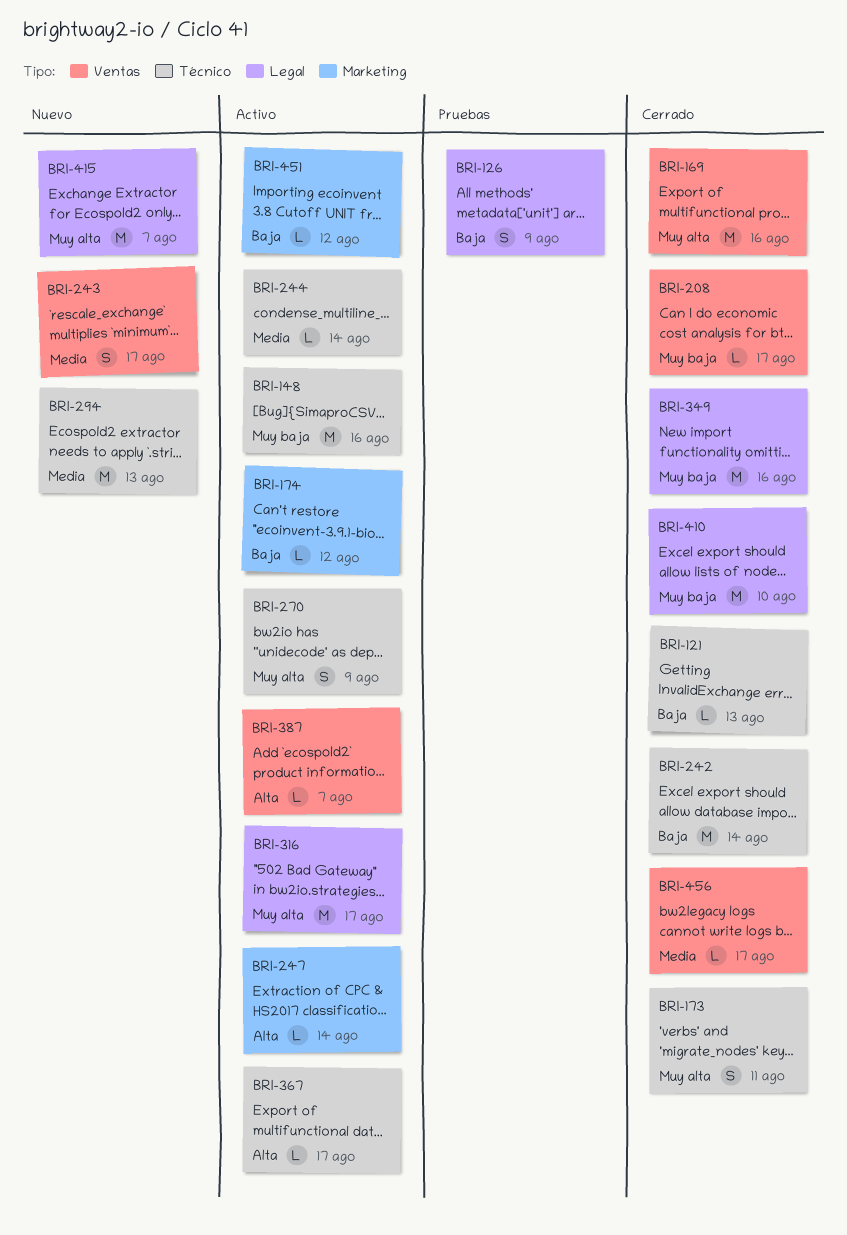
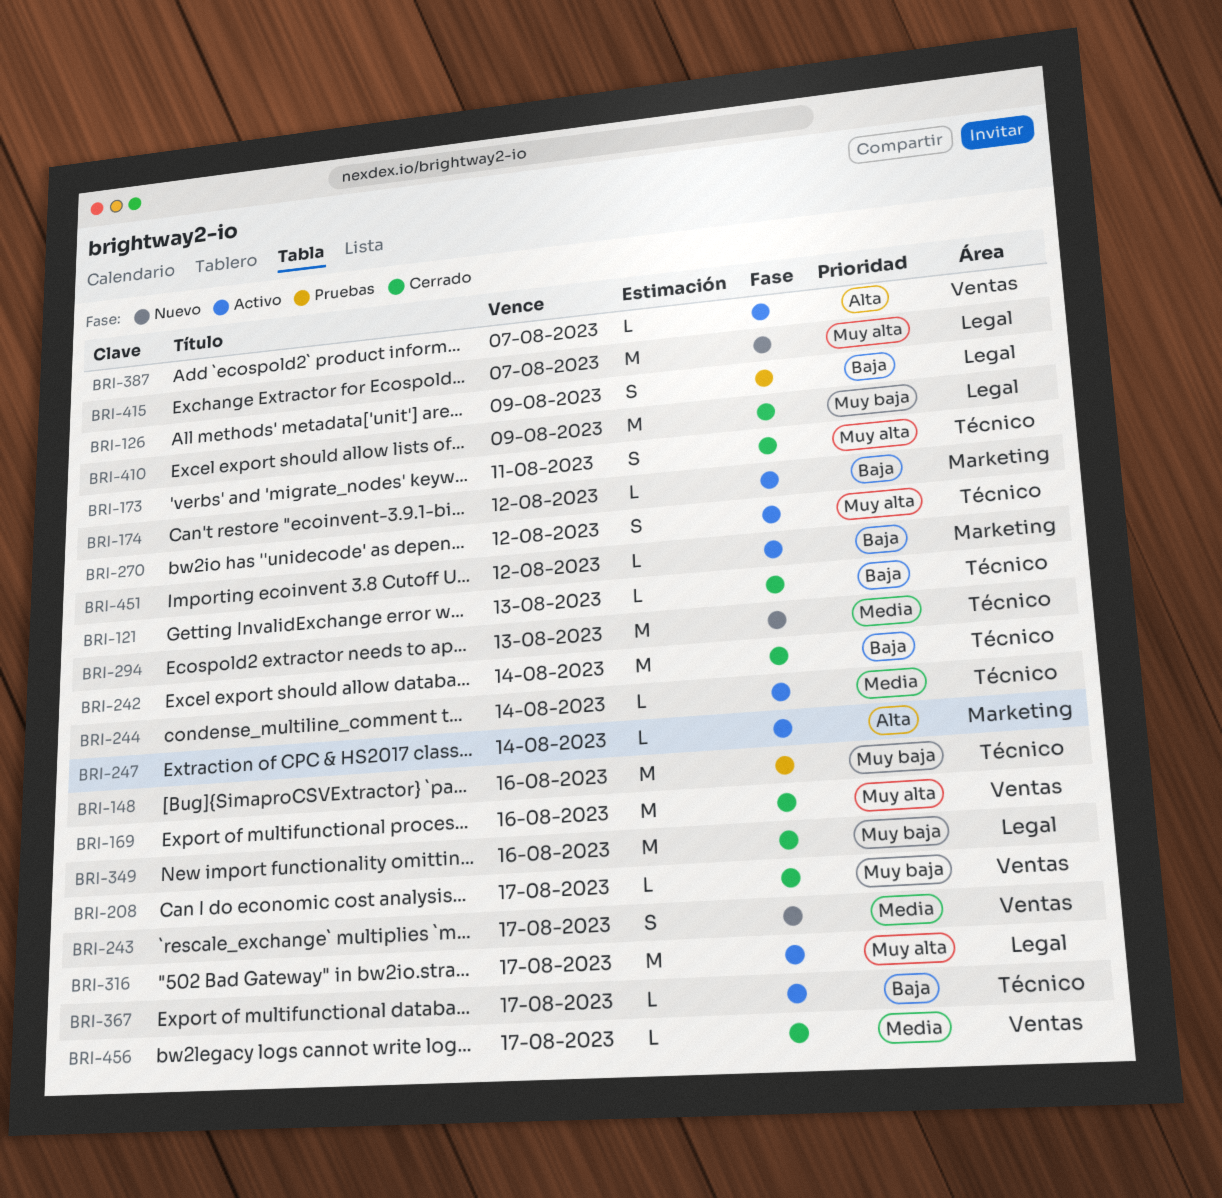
BRI-148, status: Activo -> Pruebas
BRI-270, due: Aug 9 -> Aug 12
BRI-367, priority: Alta -> Baja
BRI-410, due: Aug 10 -> Aug 9

